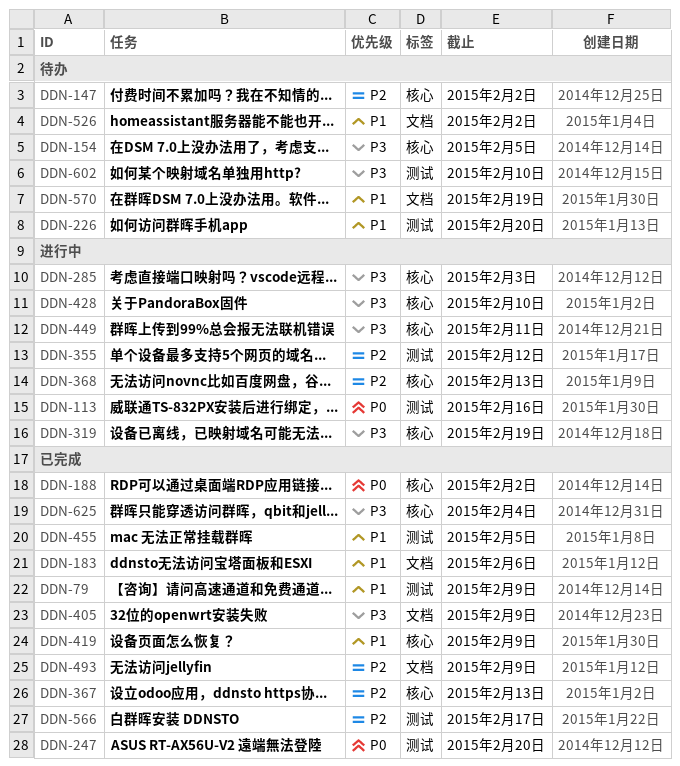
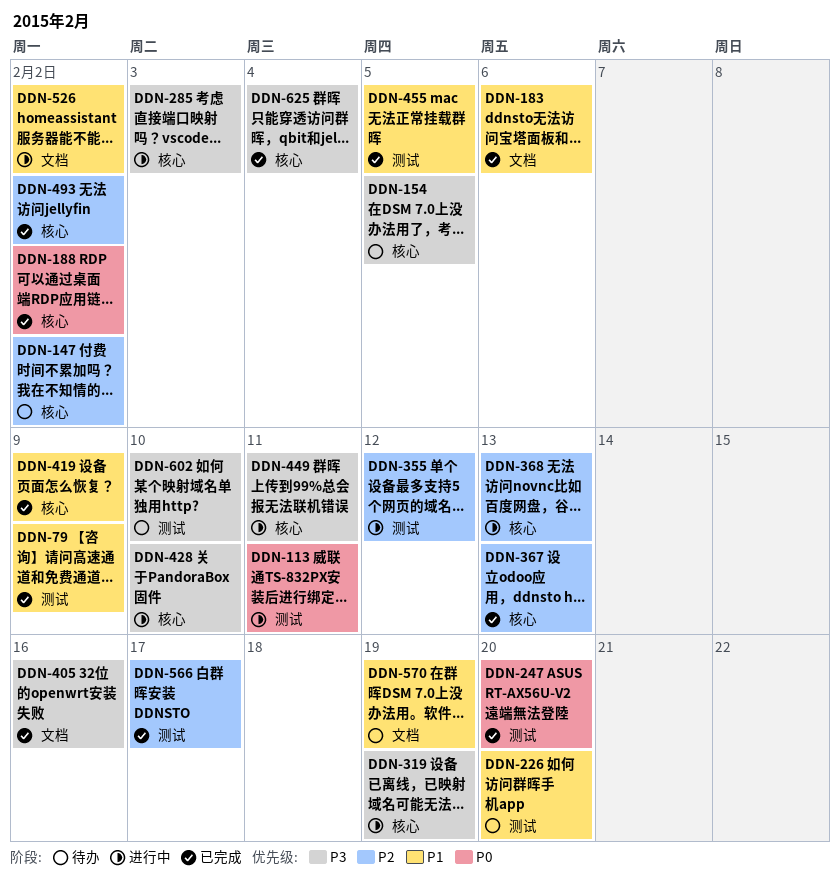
DDN-113, due: Feb 16 -> Feb 11
DDN-405, due: Feb 9 -> Feb 16
DDN-493, label: 文档 -> 核心
DDN-493, due: Feb 9 -> Feb 2
DDN-526, status: 待办 -> 进行中

